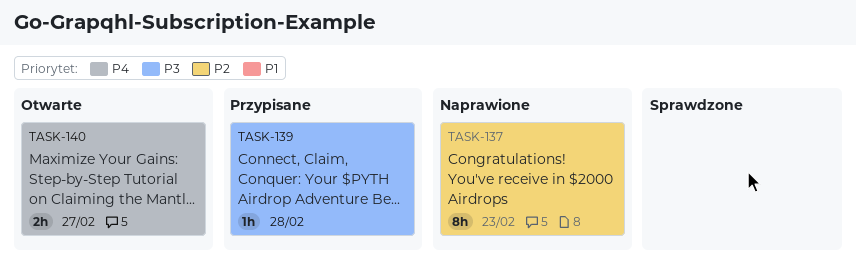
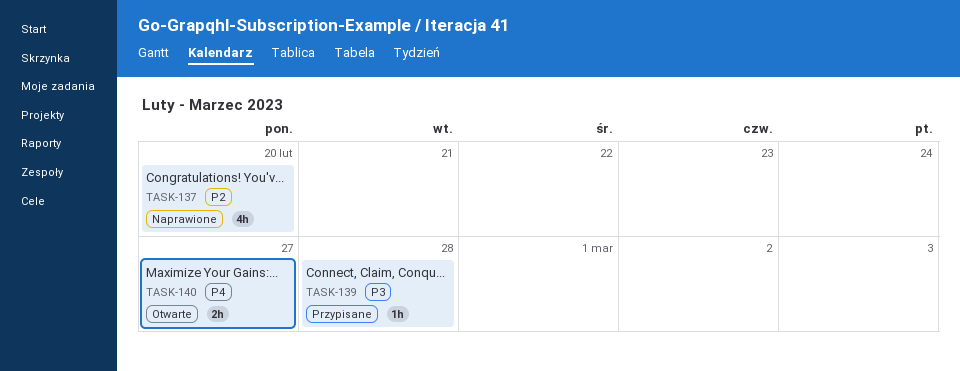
TASK-137, estimate: 8h -> 4h
TASK-137, due: Feb 23 -> Feb 20

